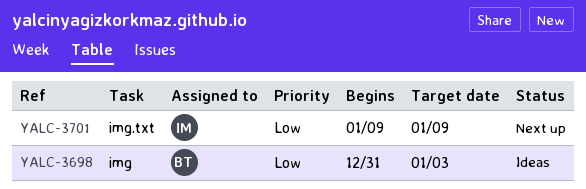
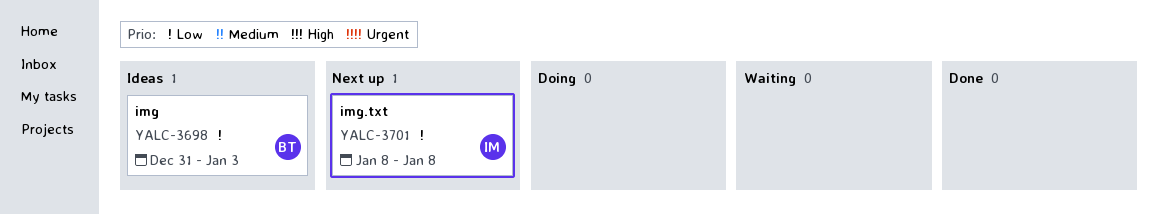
YALC-3701, start: Jan 9 -> Jan 8
YALC-3701, due: Jan 9 -> Jan 8

